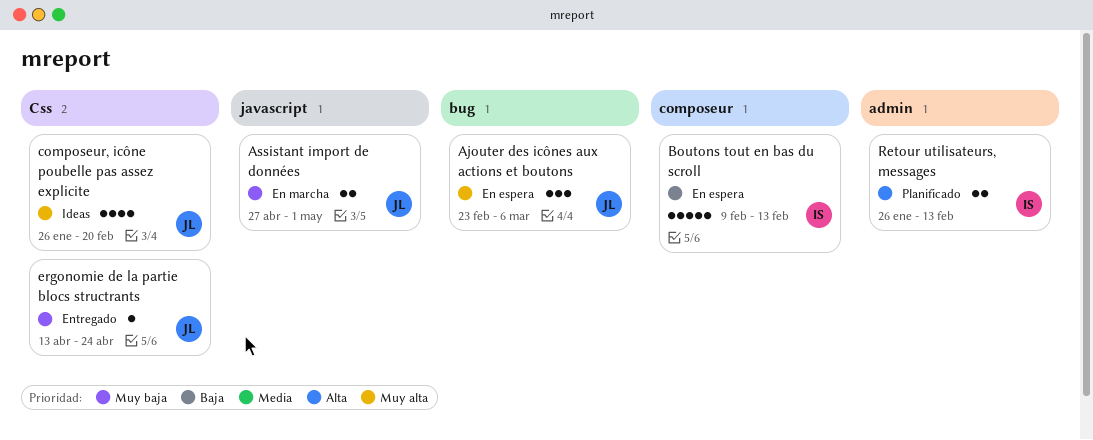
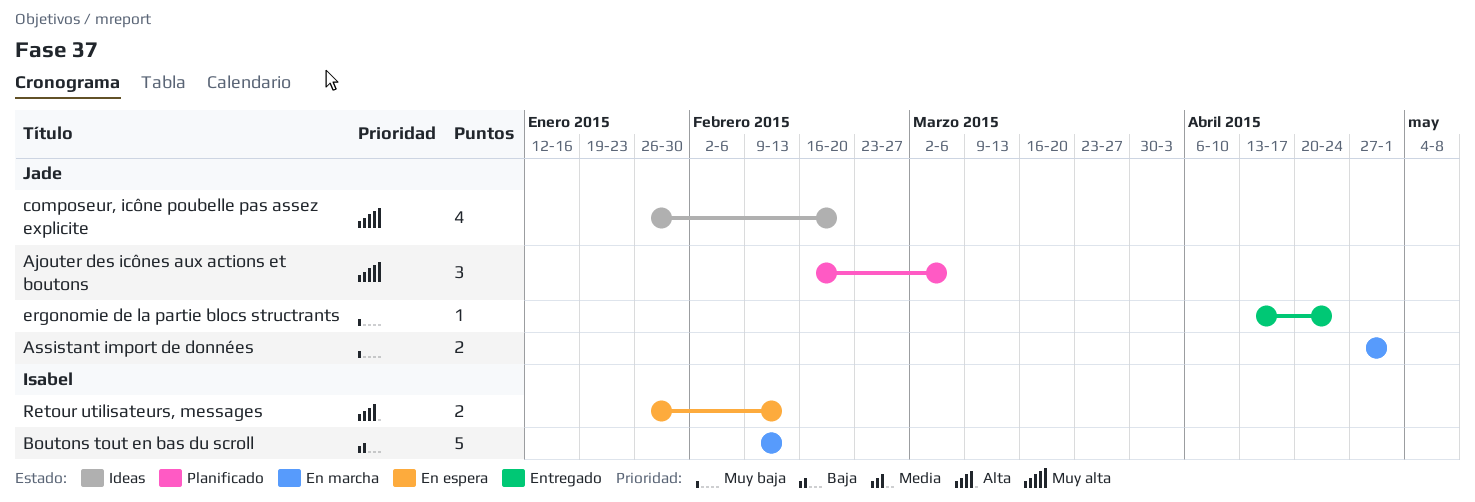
Ajouter des icônes aux actions et boutons, status: En espera -> Planificado
Ajouter des icônes aux actions et boutons, start: Feb 23 -> Feb 16
Boutons tout en bas du scroll, status: En espera -> En marcha
Retour utilisateurs, messages, status: Planificado -> En espera

